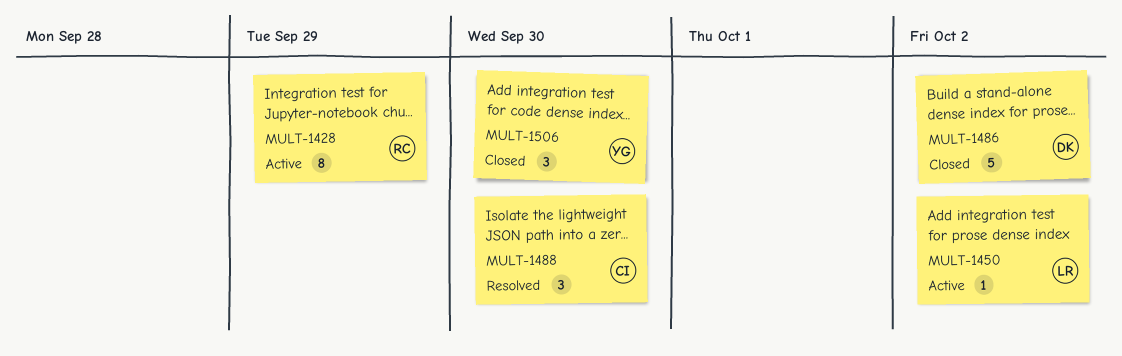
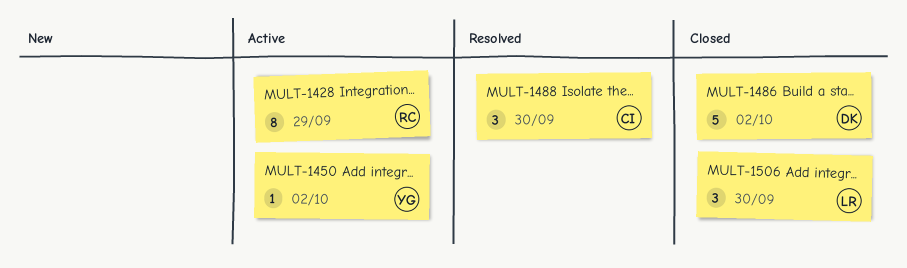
MULT-1450, owner: LR -> YG
MULT-1506, owner: YG -> LR

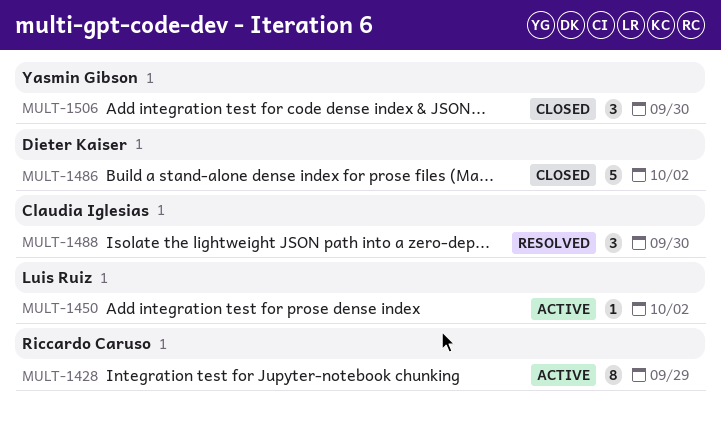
MULT-1450, owner: Yasmin Gibson -> Luis Ruiz
MULT-1506, owner: Luis Ruiz -> Yasmin Gibson

